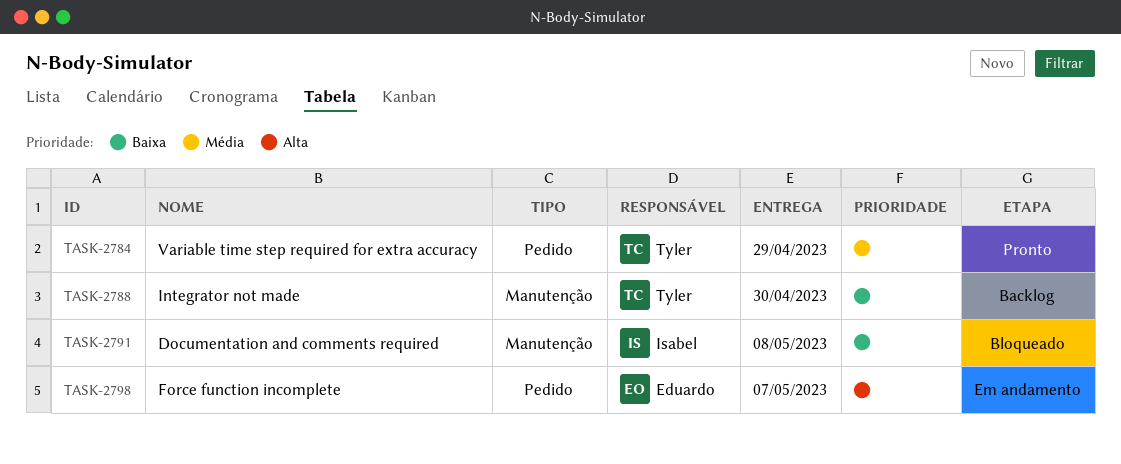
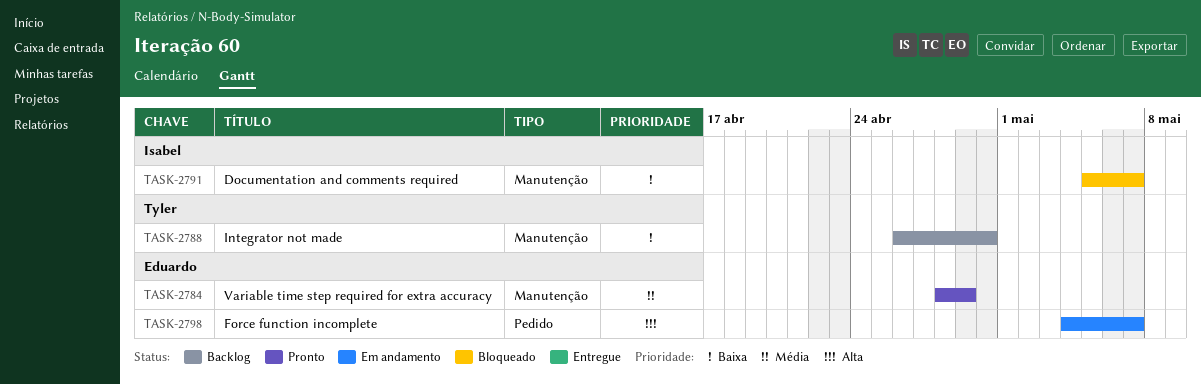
TASK-2784, owner: Tyler -> Eduardo
TASK-2784, label: Pedido -> Manutenção
TASK-2791, due: May 8 -> May 7

